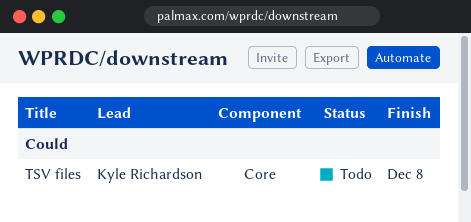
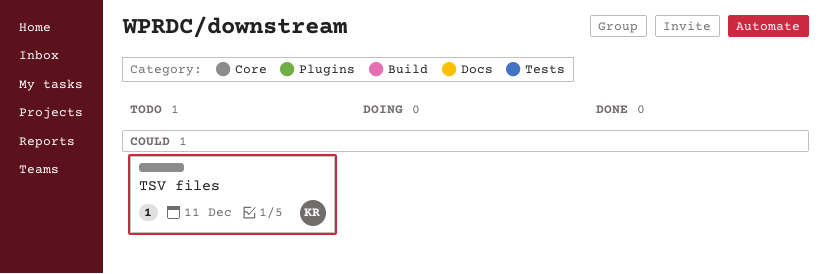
TSV files, due: Dec 8 -> Dec 11

